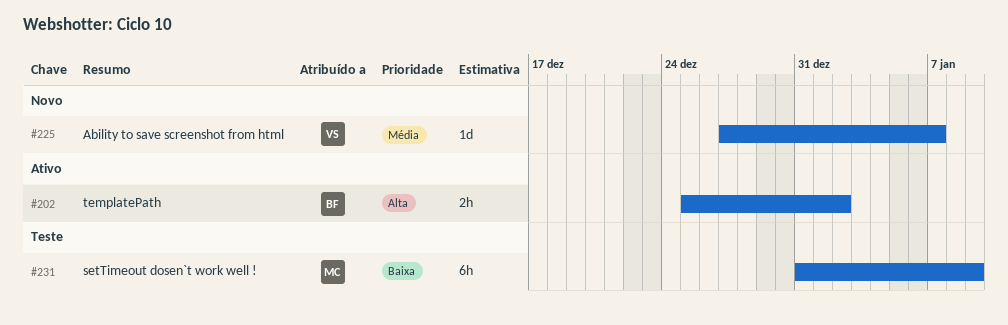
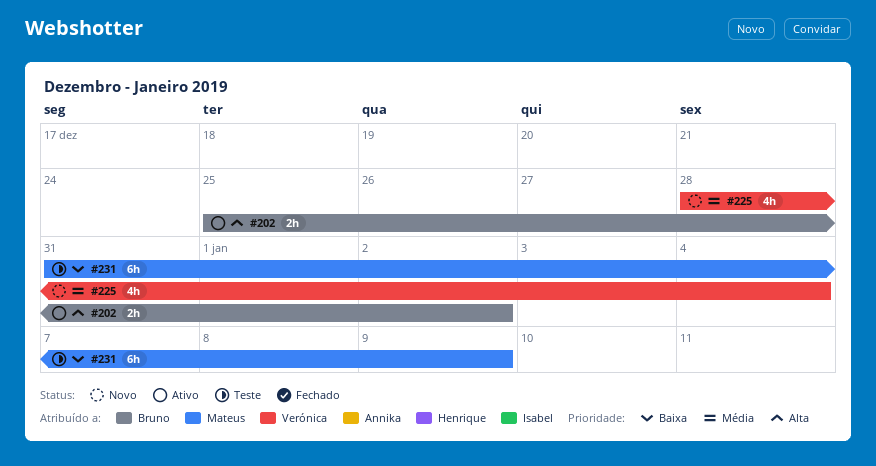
#225, estimate: 1d -> 4h
#225, start: Dec 27 -> Dec 28
#225, due: Jan 7 -> Jan 4

